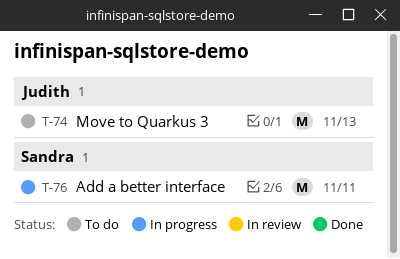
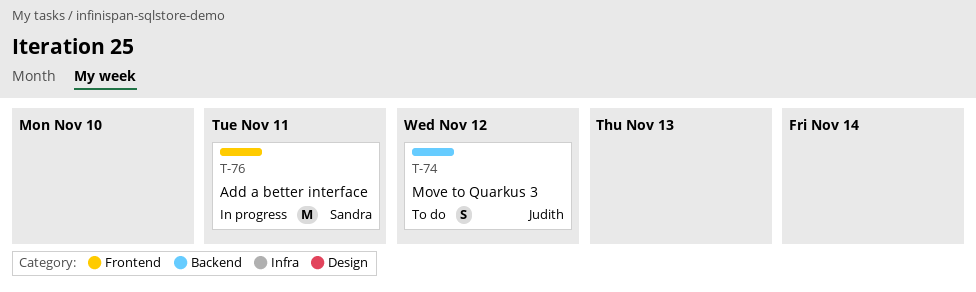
T-74, estimate: M -> S
T-74, due: Nov 13 -> Nov 12

